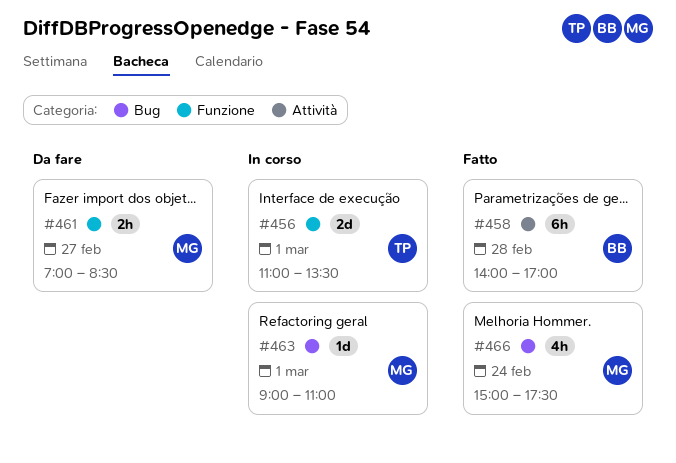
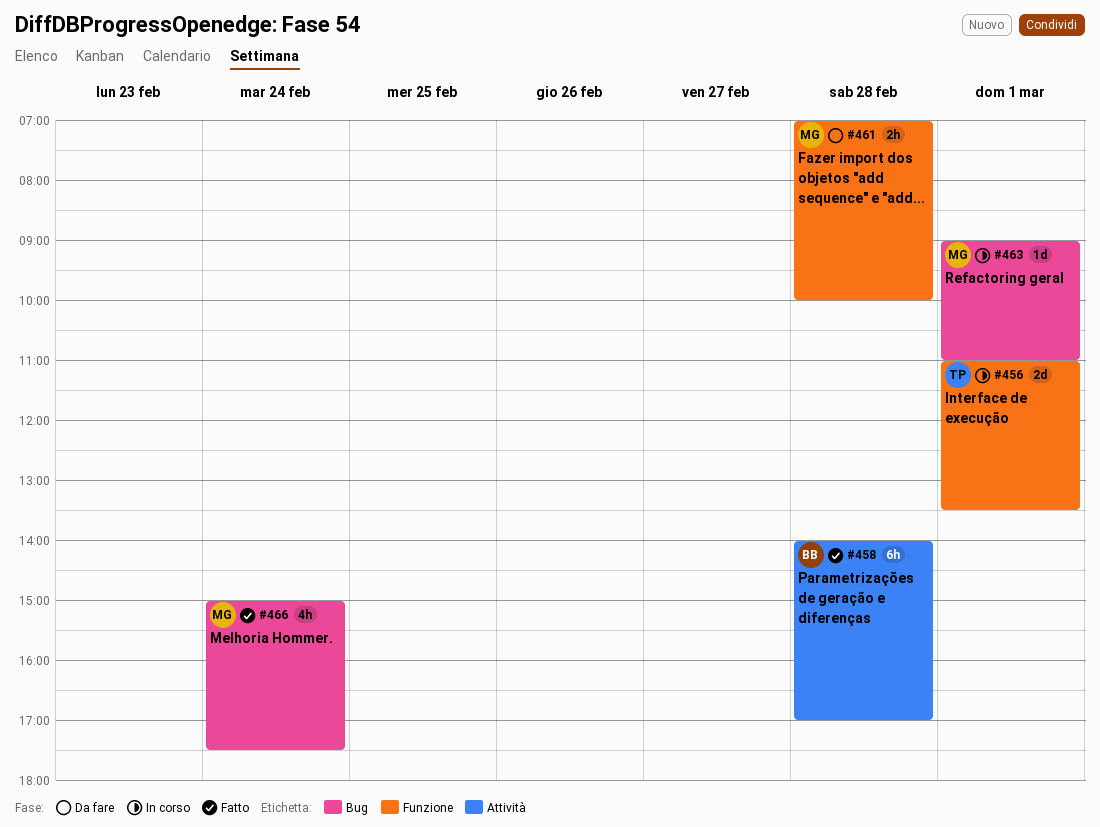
#461, day: Feb 27 -> Feb 28
#461, ends: 08:30 -> 10:00

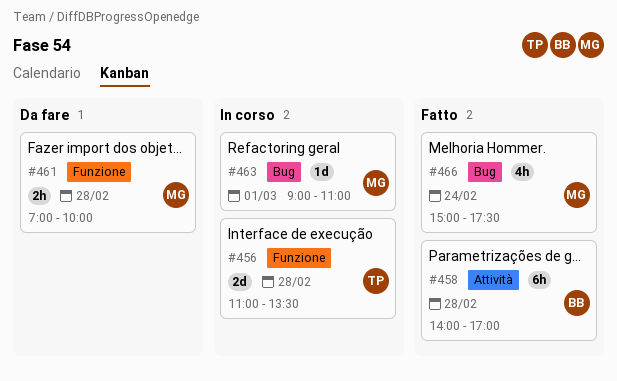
#456, day: Mar 1 -> Feb 28

